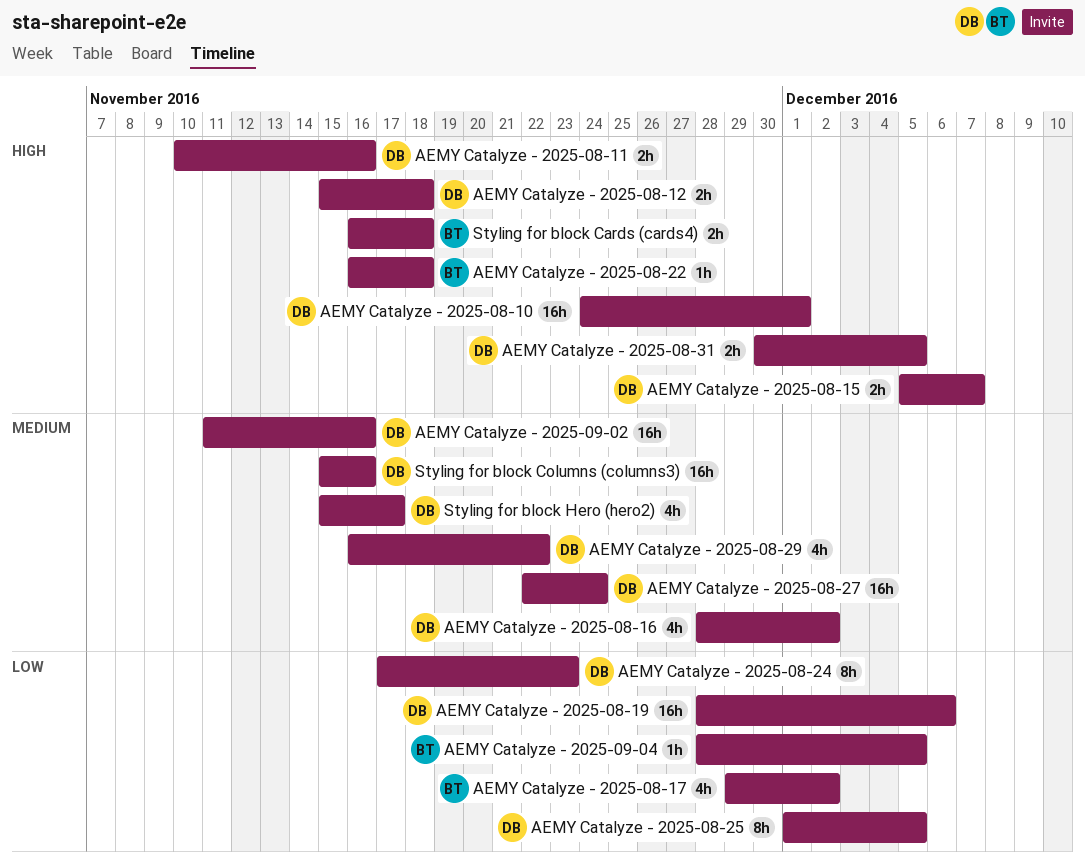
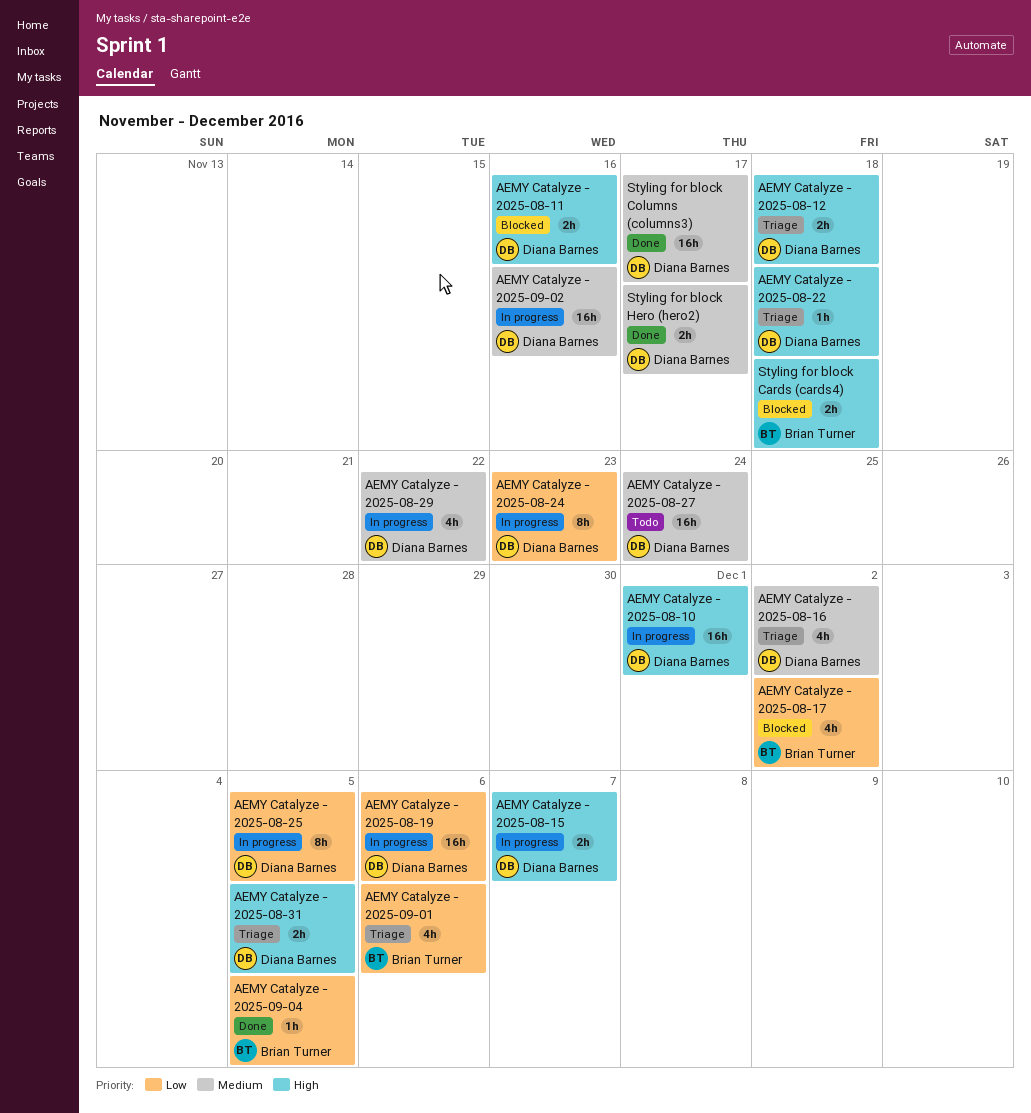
AEMY Catalyze - 2025-08-22, owner: Brian Turner -> Diana Barnes
AEMY Catalyze - 2025-09-01: none -> present
Styling for block Columns (columns3), due: Nov 16 -> Nov 17
Styling for block Hero (hero2), estimate: 4h -> 2h

